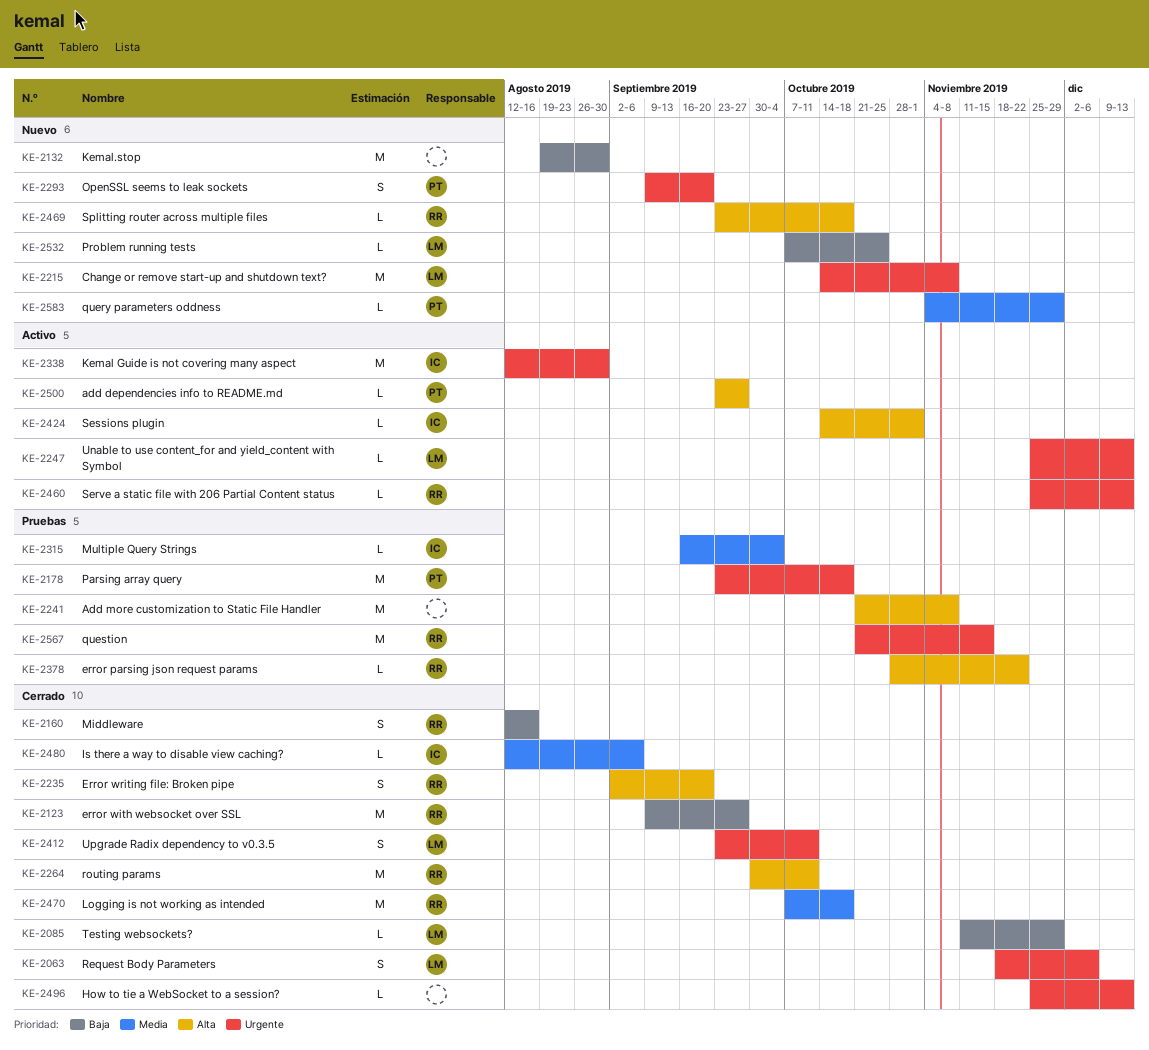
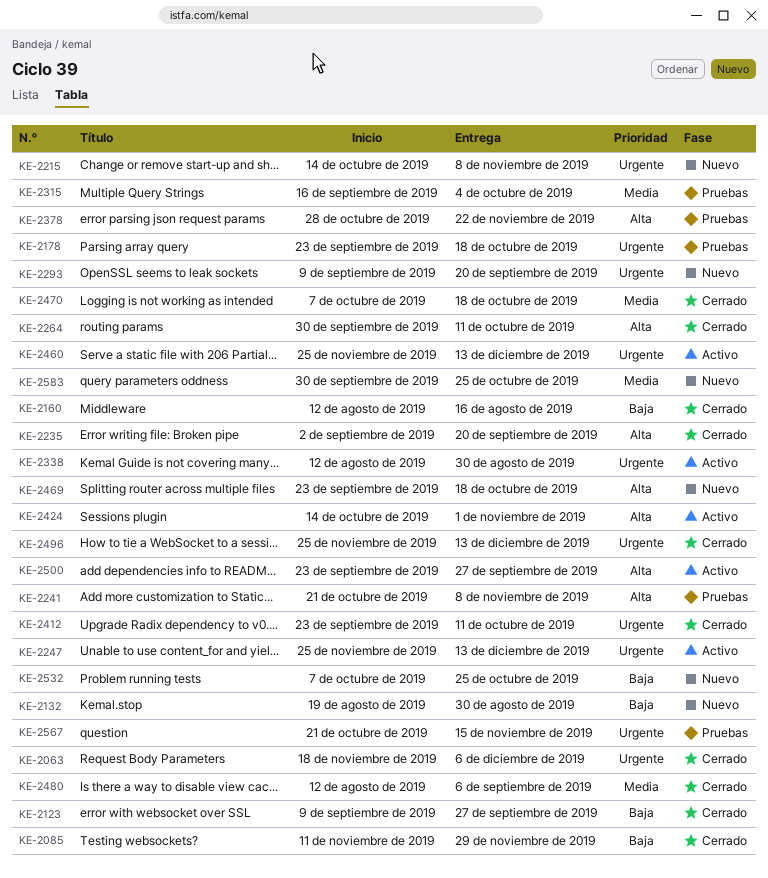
KE-2583, start: Nov 4 -> Sep 30
KE-2583, due: Nov 29 -> Oct 25

